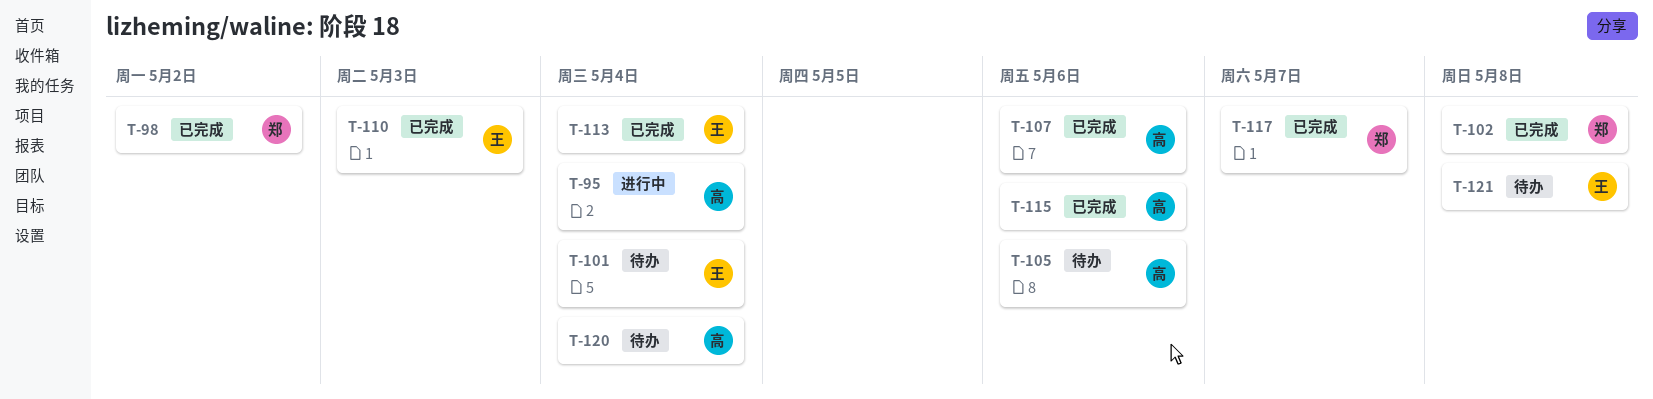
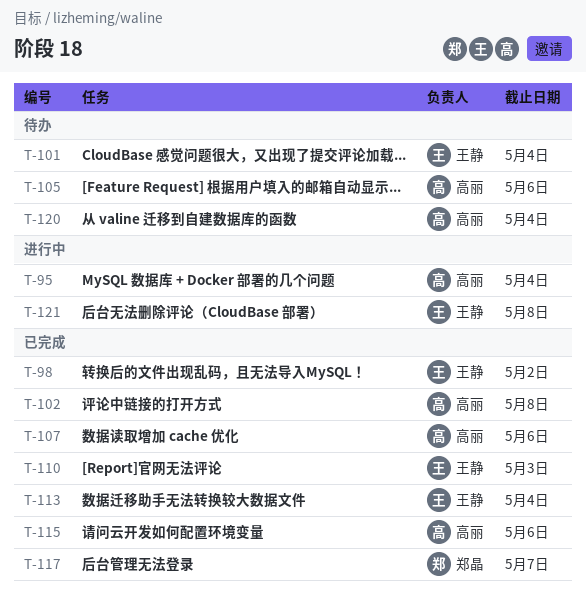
T-98, owner: 郑晶 -> 王静
T-102, owner: 郑晶 -> 高丽
T-121, status: 待办 -> 进行中

